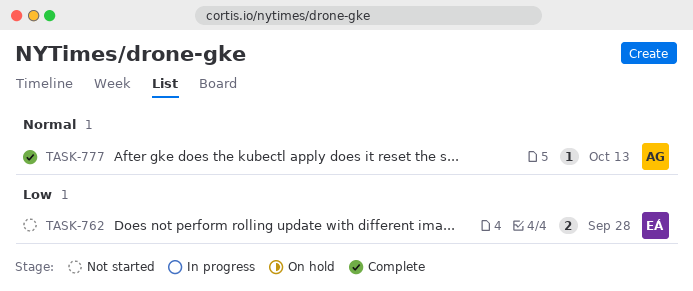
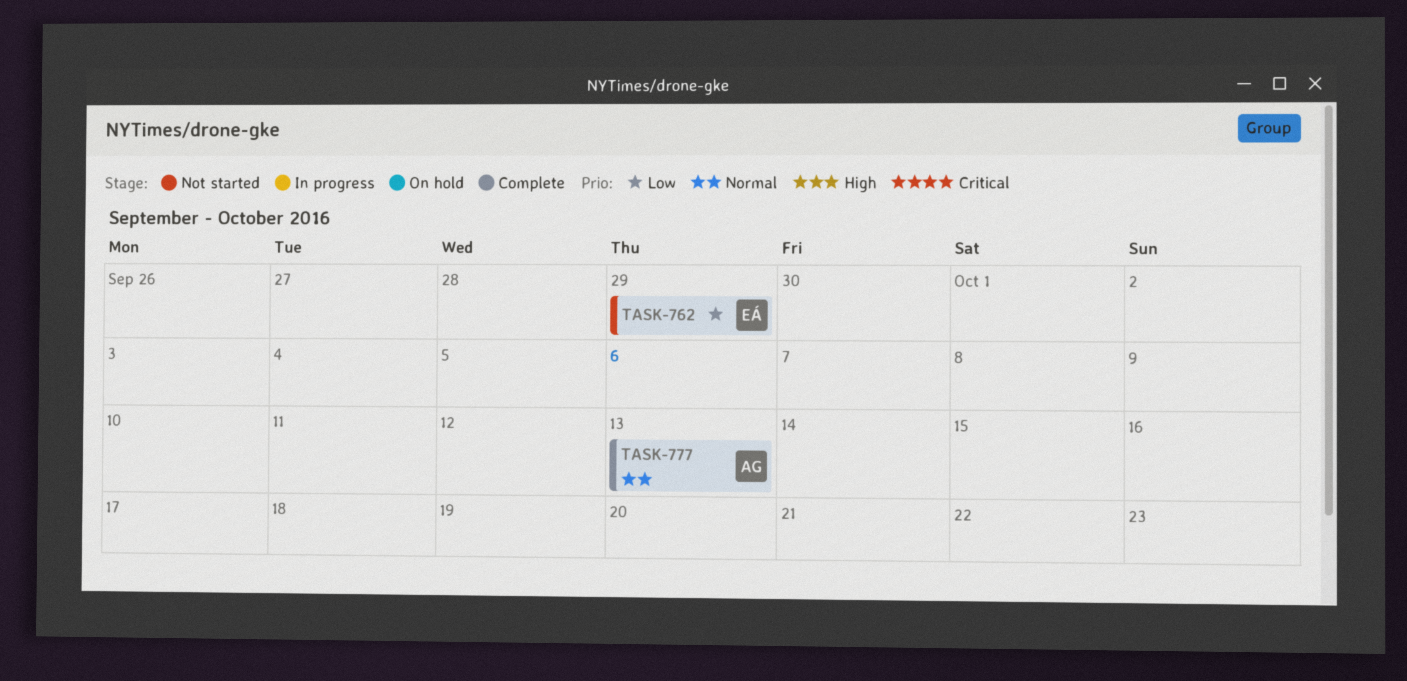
TASK-762, due: Sep 28 -> Sep 29

